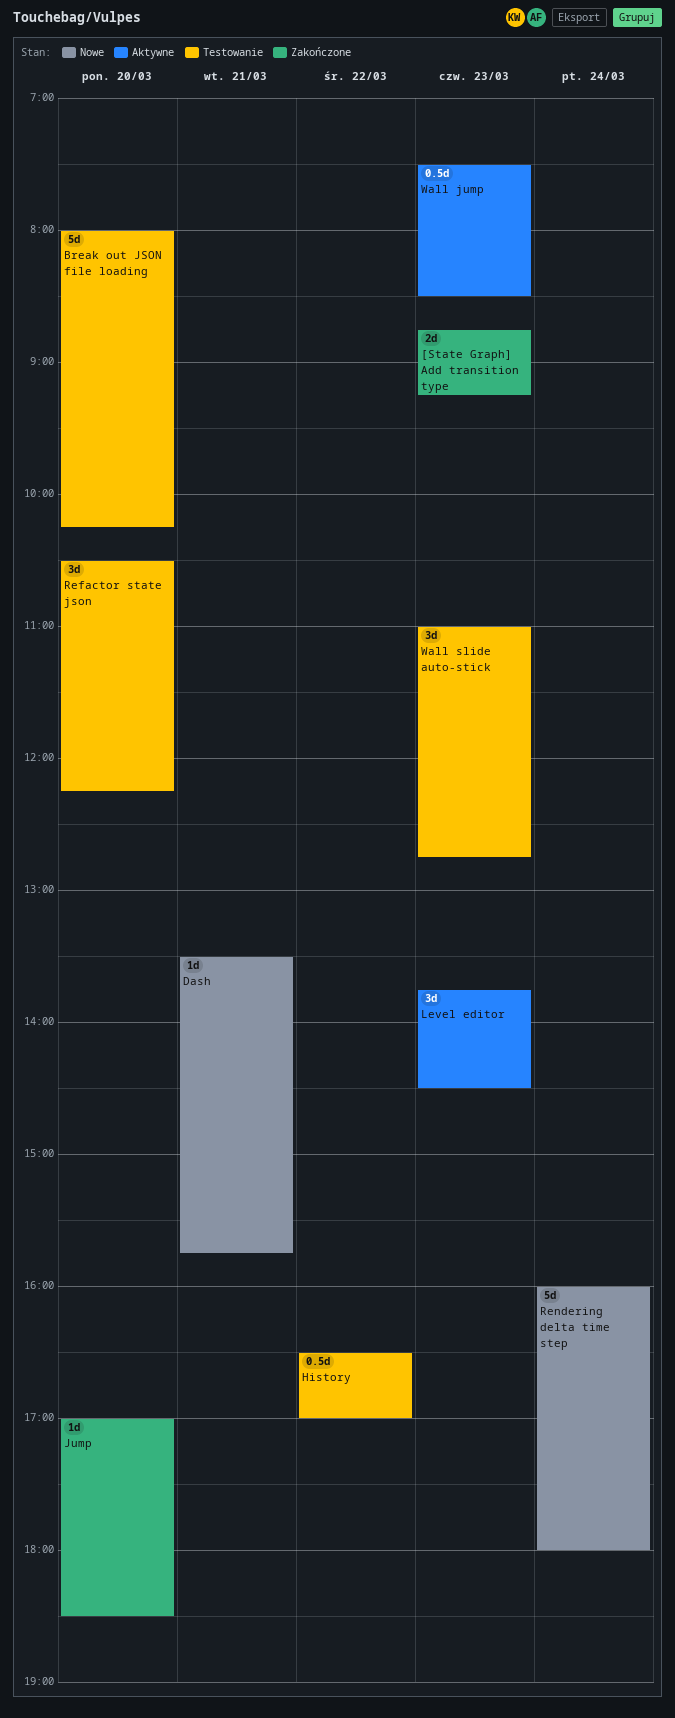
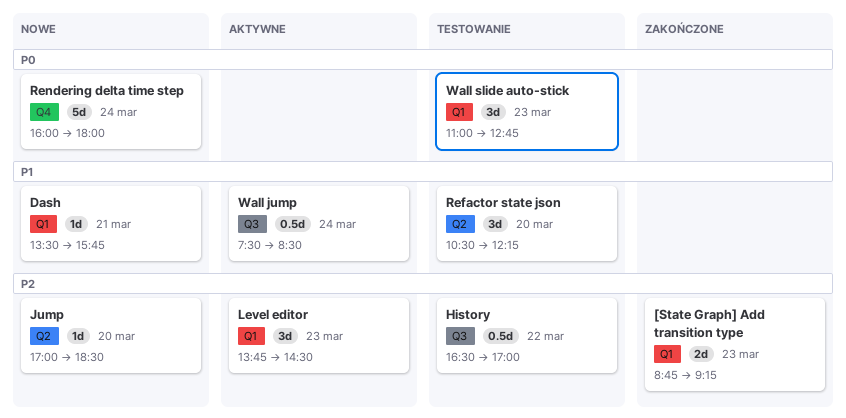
Break out JSON file loading: present -> none
Jump, status: Zakończone -> Nowe
Wall jump, day: Mar 23 -> Mar 24

